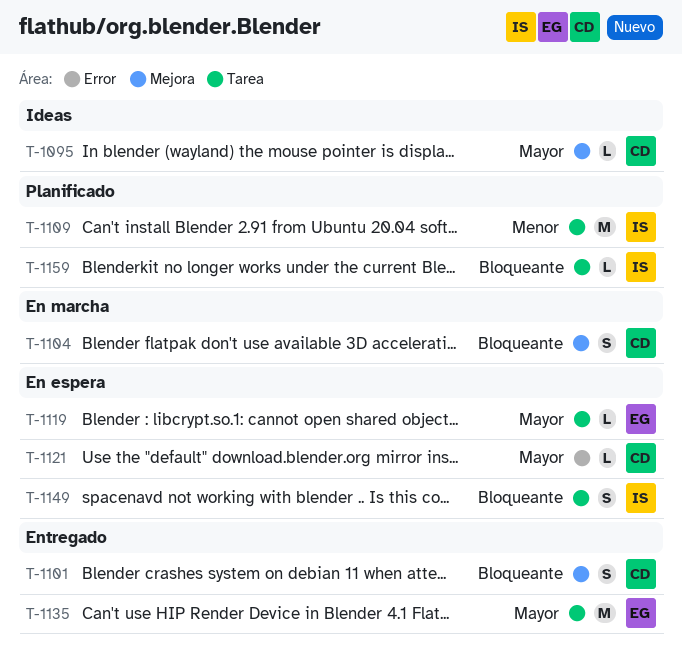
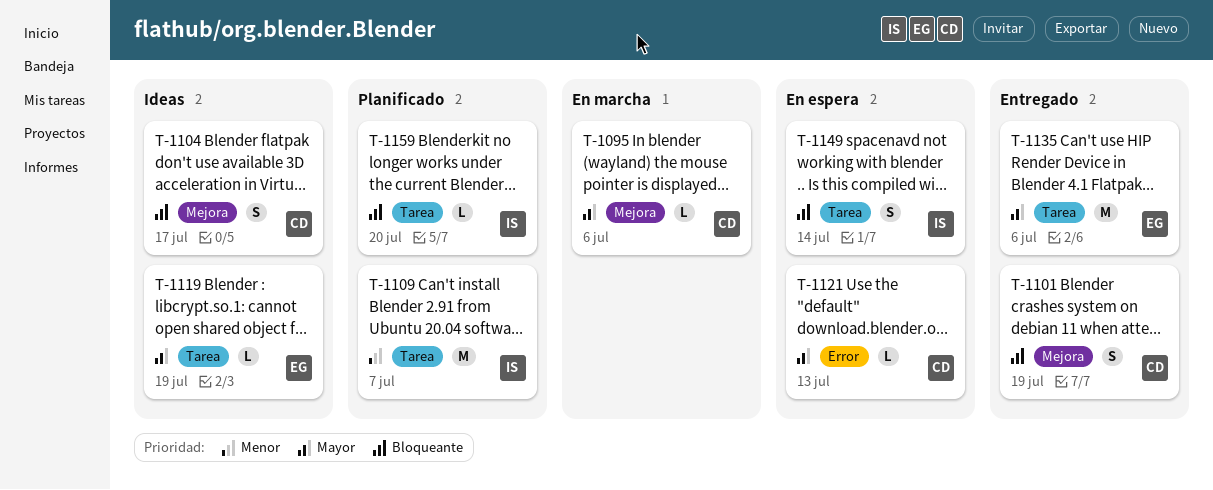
T-1095, status: Ideas -> En marcha
T-1104, status: En marcha -> Ideas
T-1119, status: En espera -> Ideas

